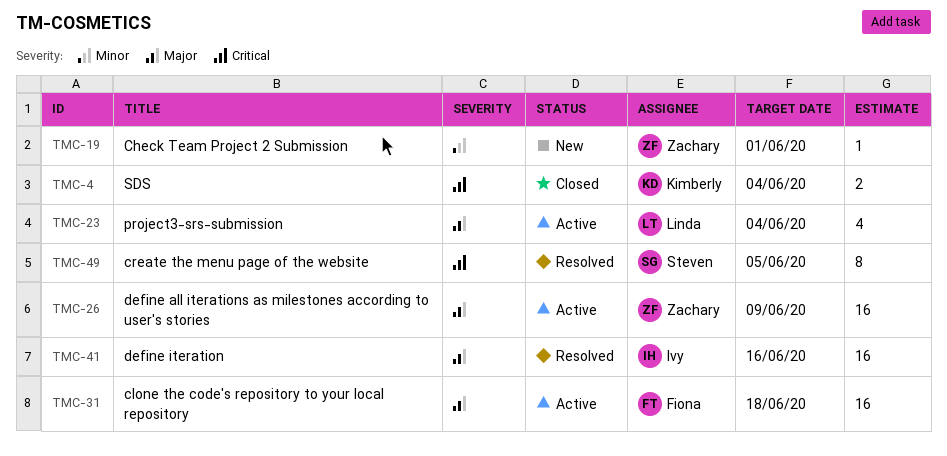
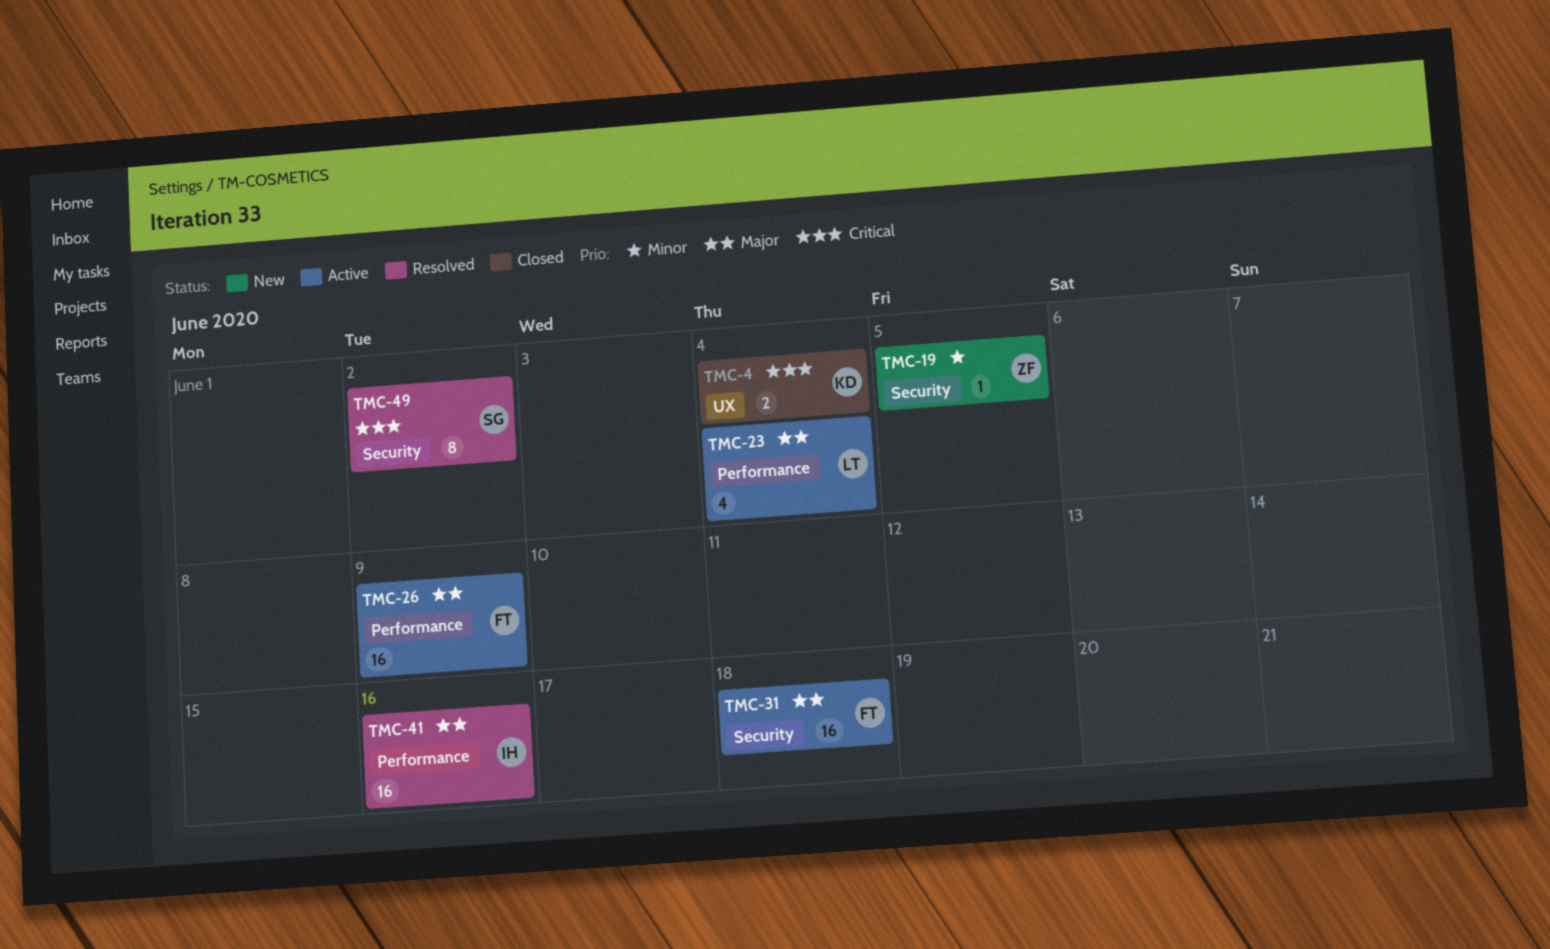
TMC-19, due: Jun 1 -> Jun 5
TMC-26, owner: Zachary -> Fiona
TMC-49, due: Jun 5 -> Jun 2

